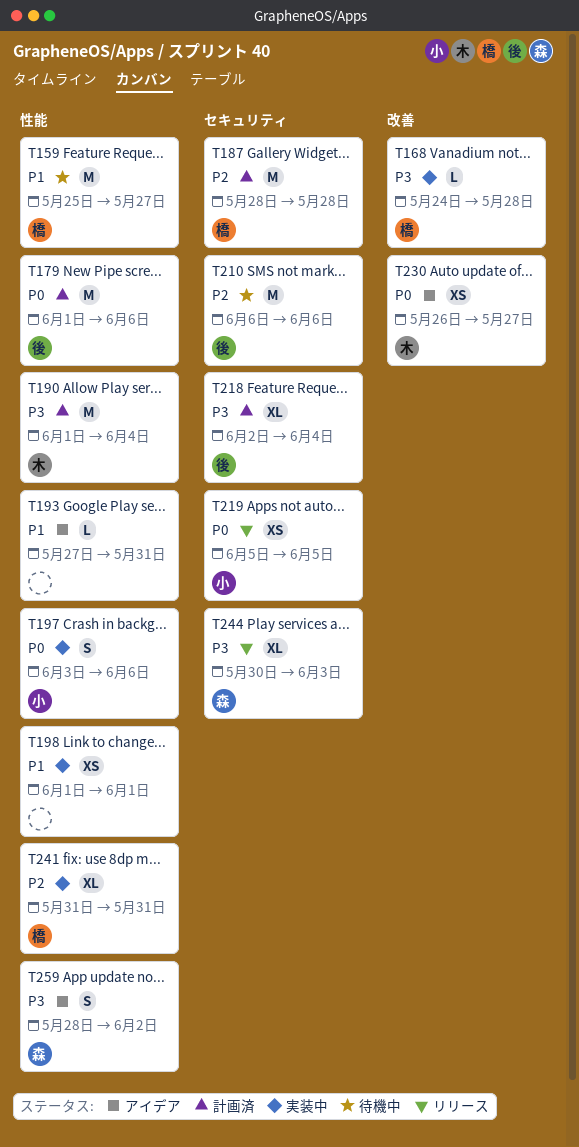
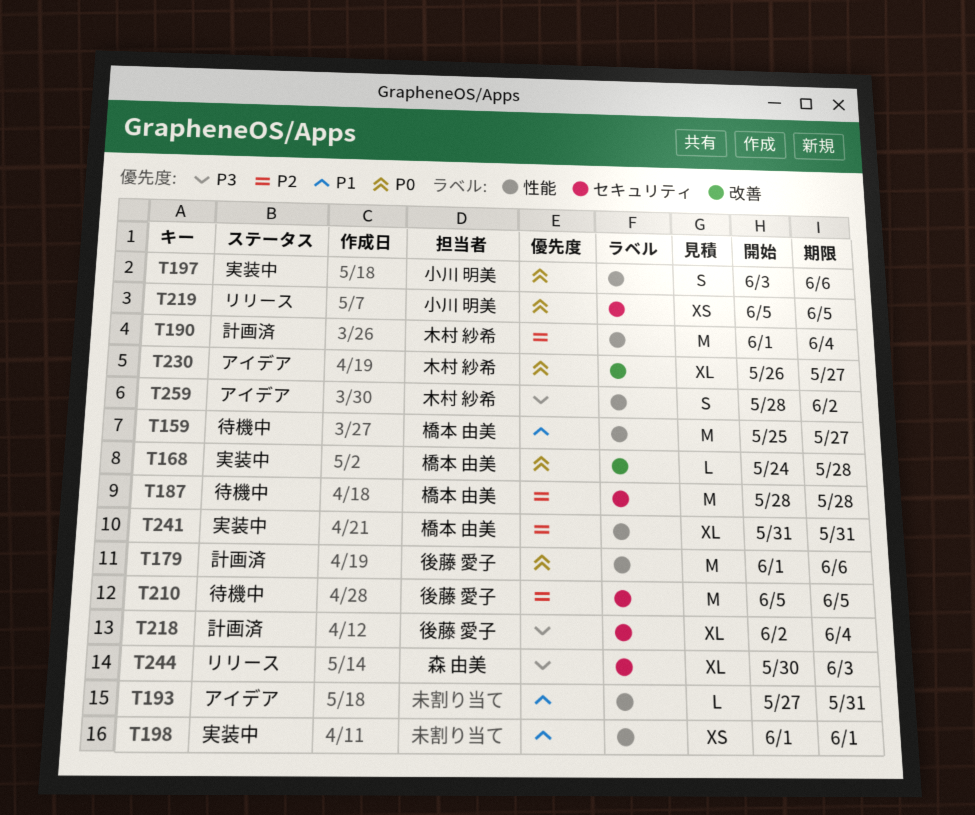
T168, priority: P3 -> P0
T187, status: 計画済 -> 待機中
T190, priority: P3 -> P2
T210, start: Jun 6 -> Jun 5
T210, due: Jun 6 -> Jun 5
T230, estimate: XS -> XL
T259, owner: 森 由美 -> 木村 紗希

